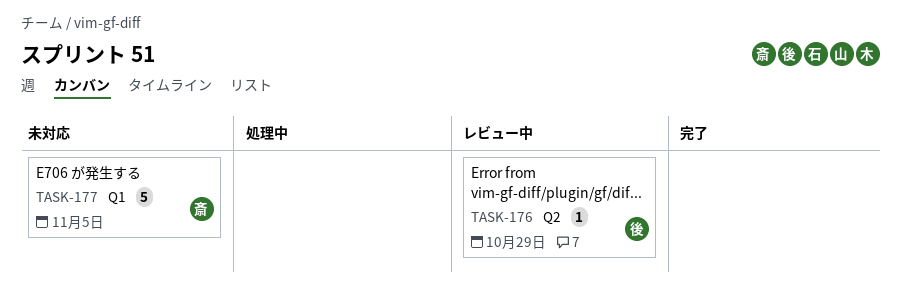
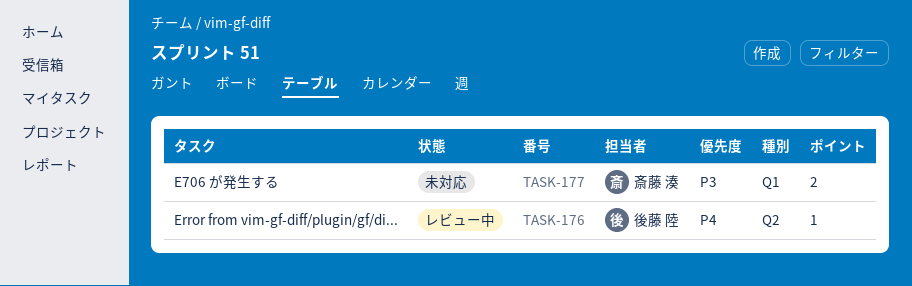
TASK-177, estimate: 5 -> 2

